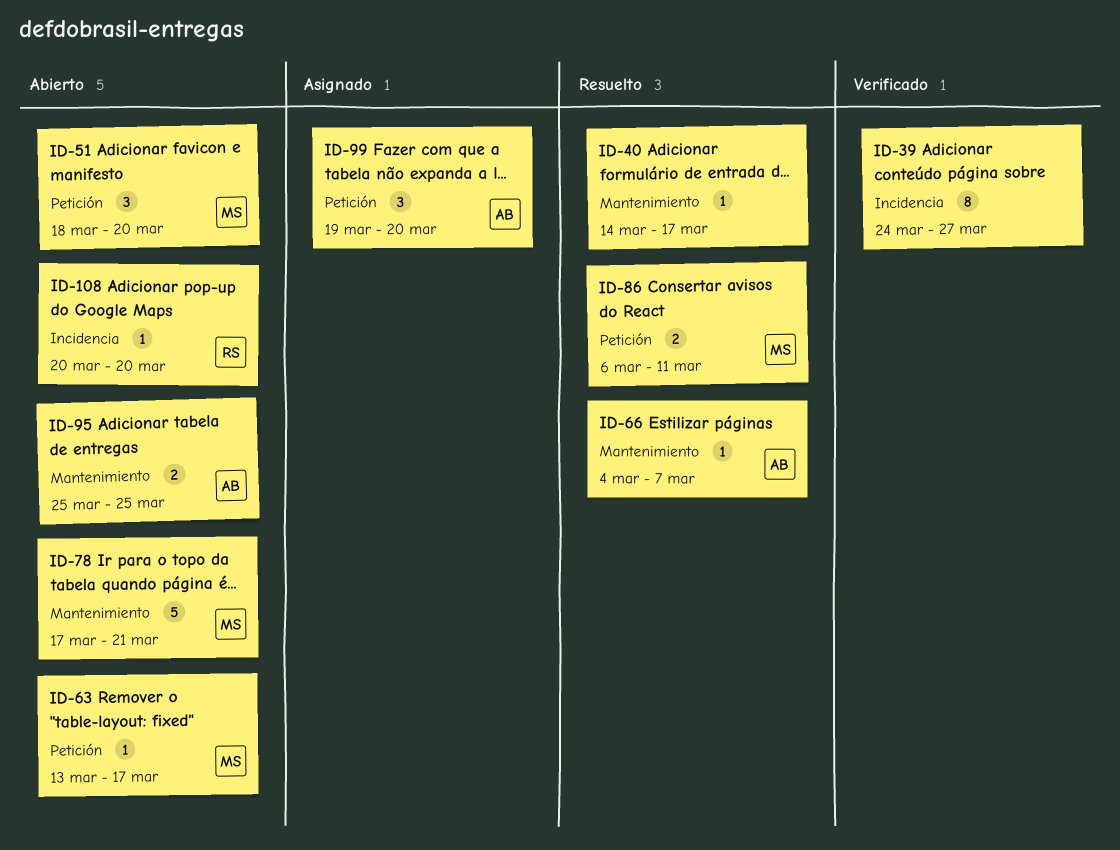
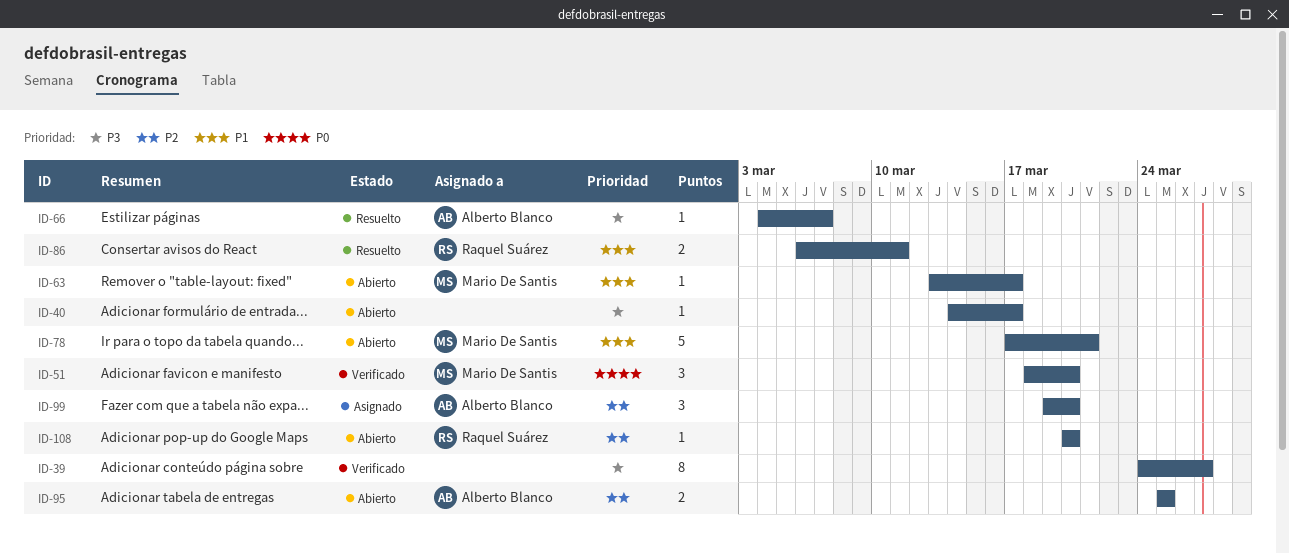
ID-40, status: Resuelto -> Abierto
ID-51, status: Abierto -> Verificado
ID-86, owner: Mario De Santis -> Raquel Suárez

